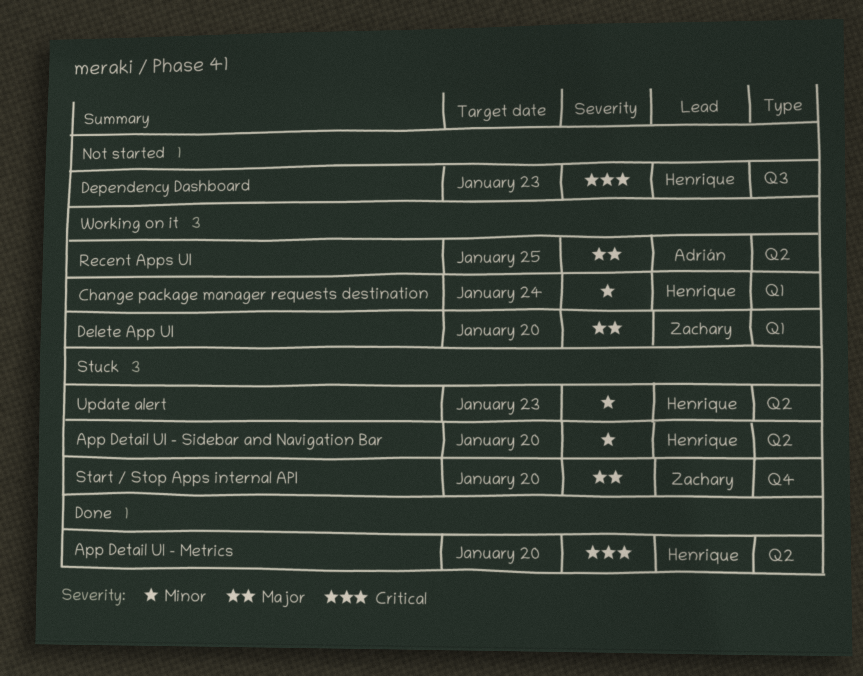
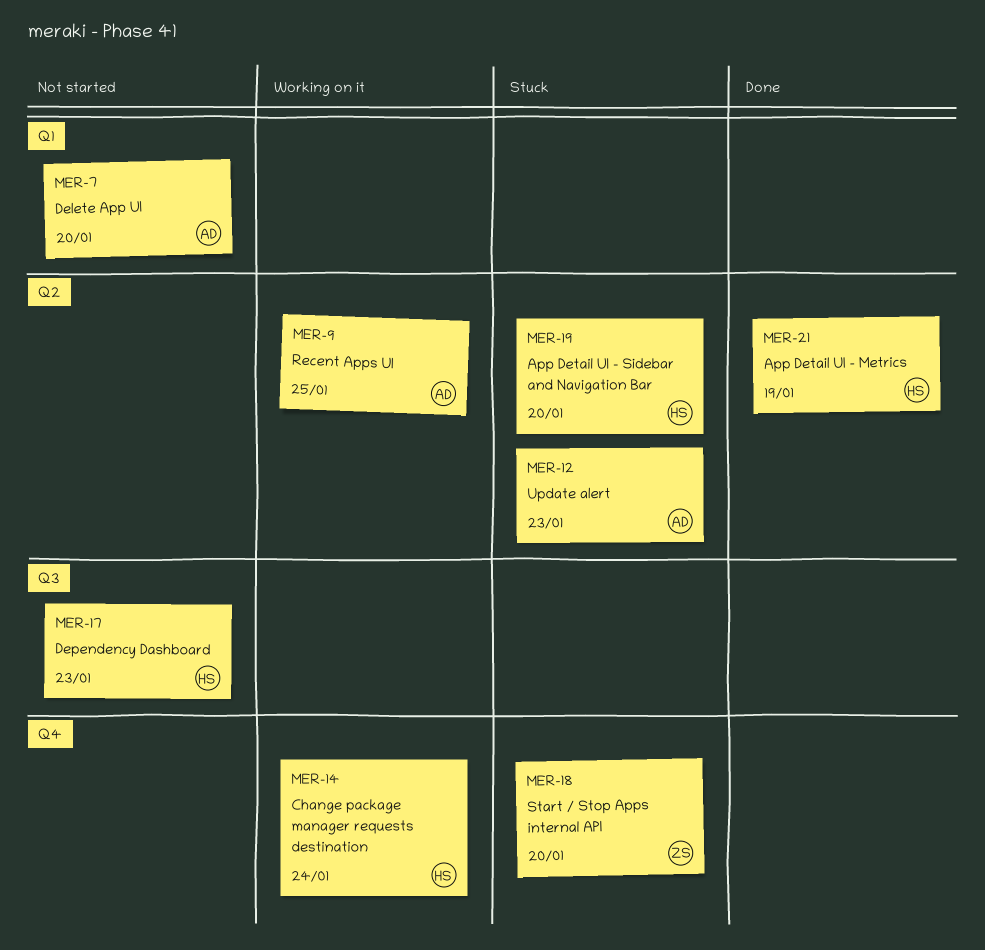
App Detail UI - Metrics, due: Jan 20 -> Jan 19
Change package manager requests destination, label: Q1 -> Q4
Delete App UI, status: Working on it -> Not started
Delete App UI, owner: Zachary -> Adrián
Update alert, owner: Henrique -> Adrián

